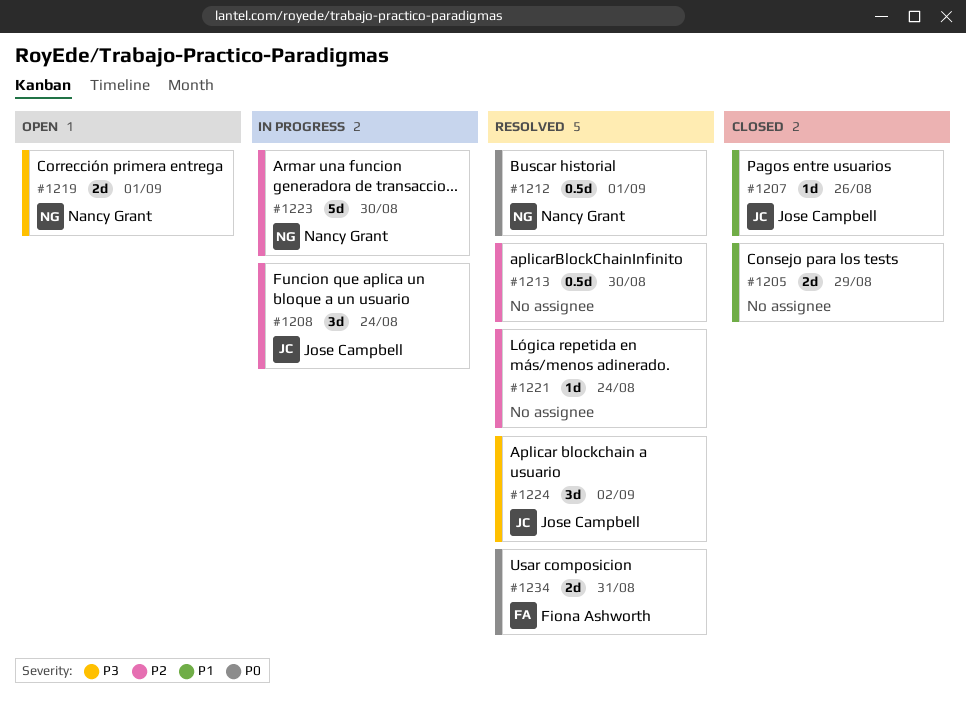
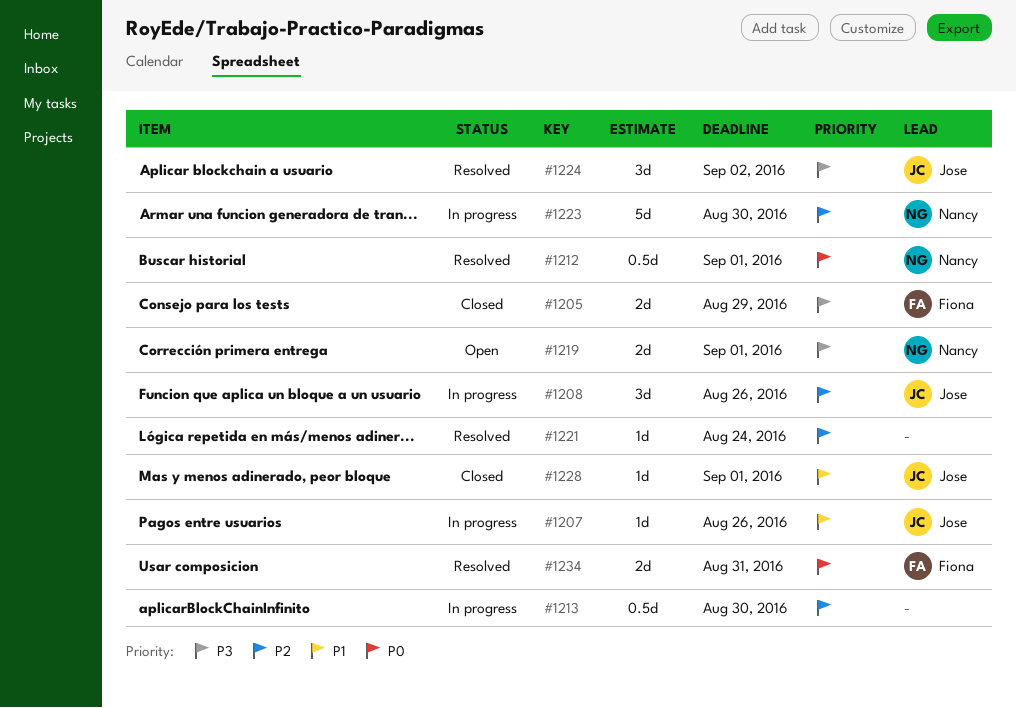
#1205, owner: none -> Fiona Ashworth
#1205, priority: P1 -> P3
#1207, status: Closed -> In progress
#1208, due: Aug 24 -> Aug 26
#1213, status: Resolved -> In progress
#1228: none -> present

